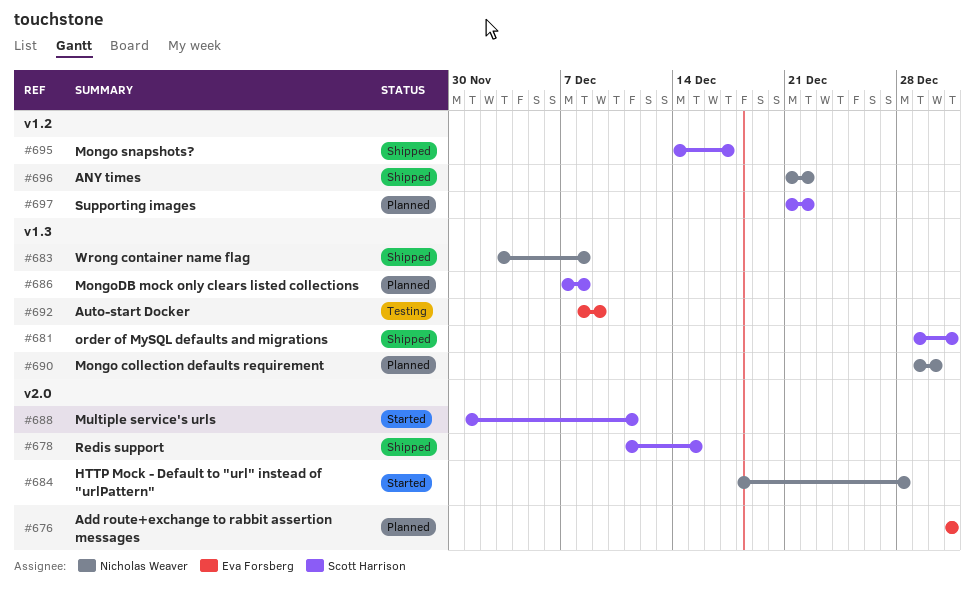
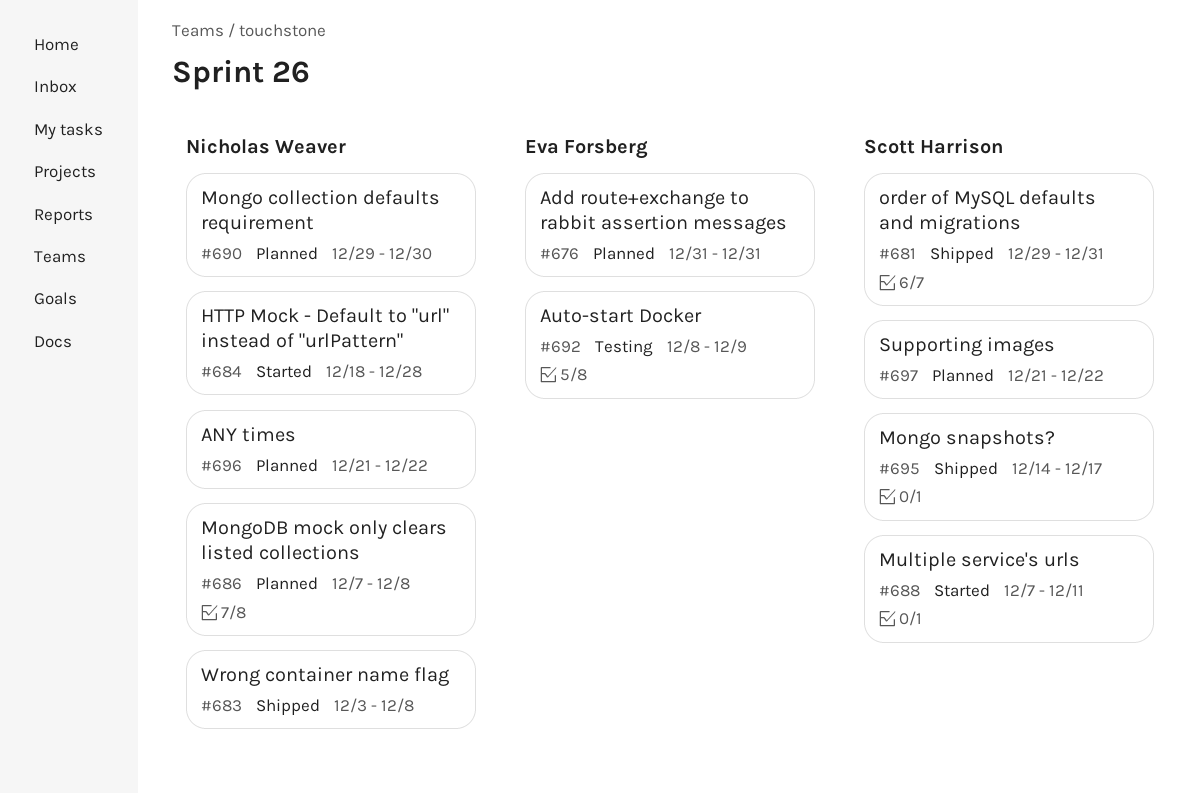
#678: present -> none
#686, owner: Scott Harrison -> Nicholas Weaver
#688, start: Dec 1 -> Dec 7
#696, status: Shipped -> Planned

